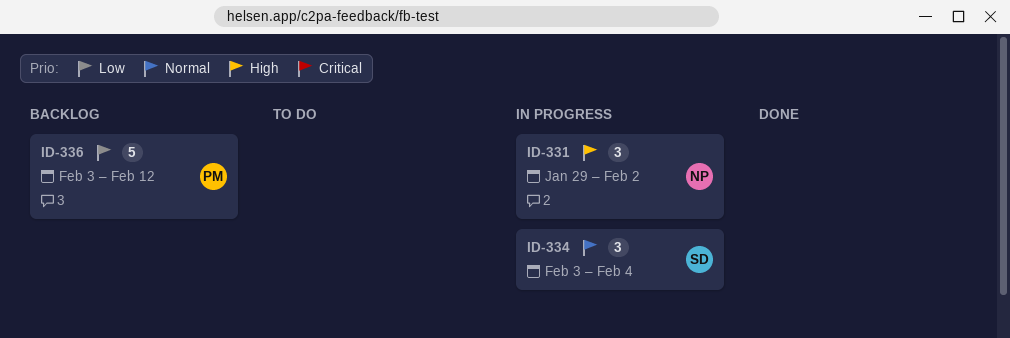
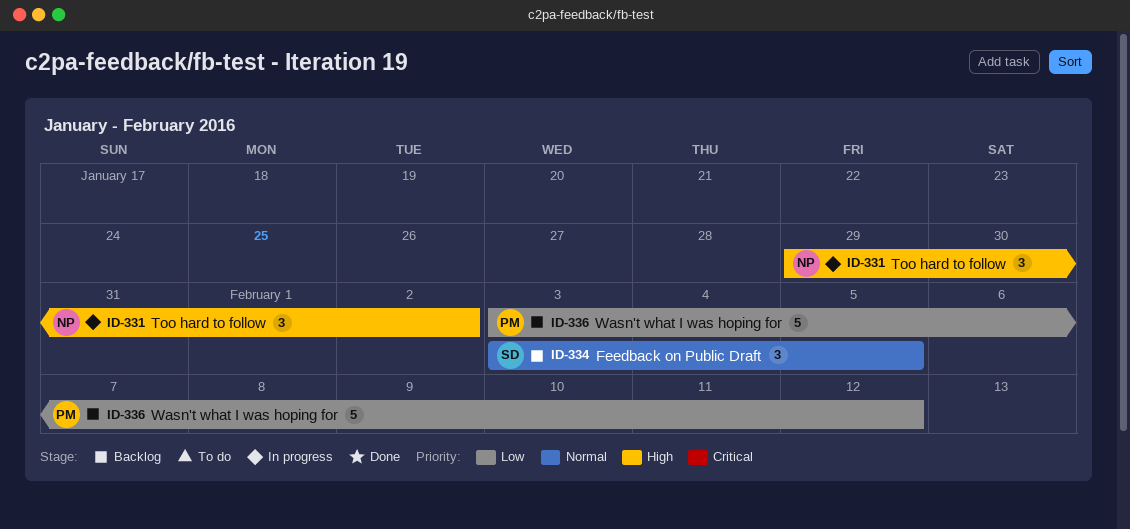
ID-334, status: In progress -> Backlog
ID-334, due: Feb 4 -> Feb 5

